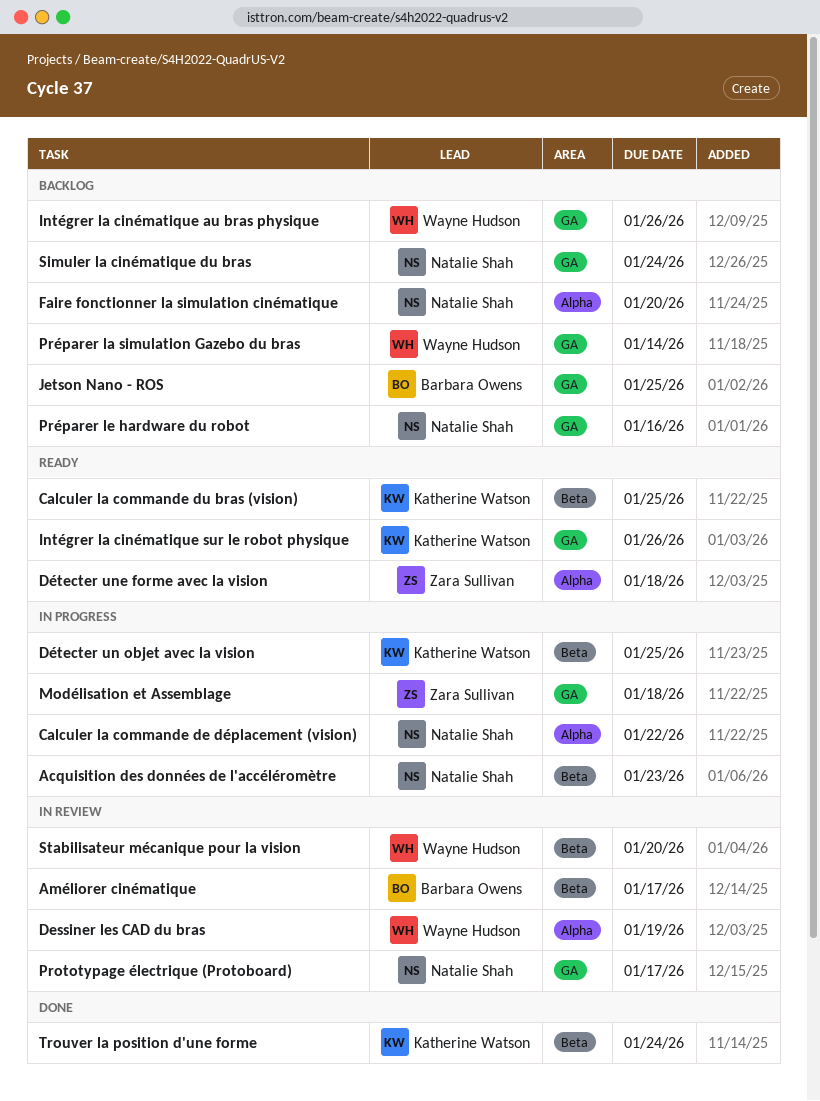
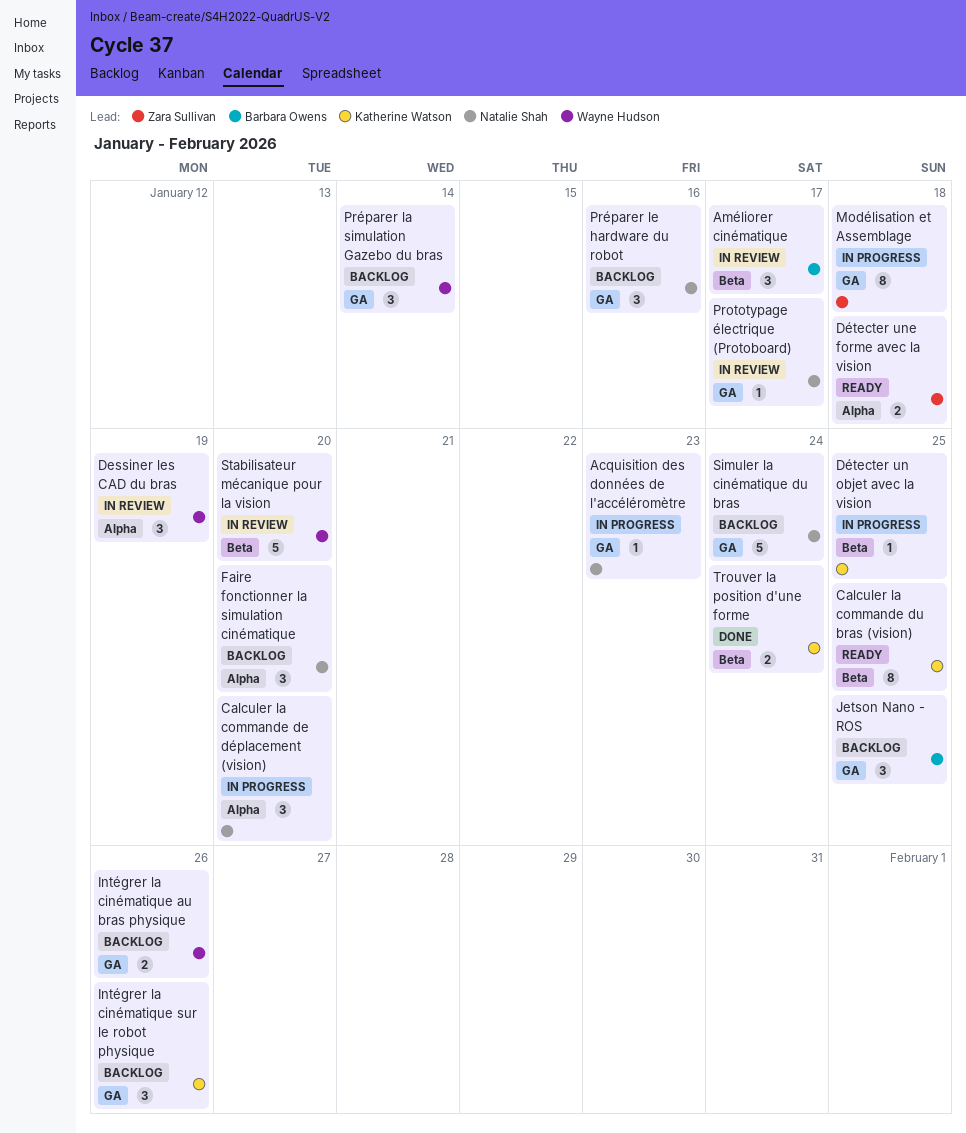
Acquisition des données de l'accéléromètre, label: Beta -> GA
Calculer la commande de déplacement (vision), due: Jan 22 -> Jan 20
Intégrer la cinématique sur le robot physique, status: Ready -> Backlog

